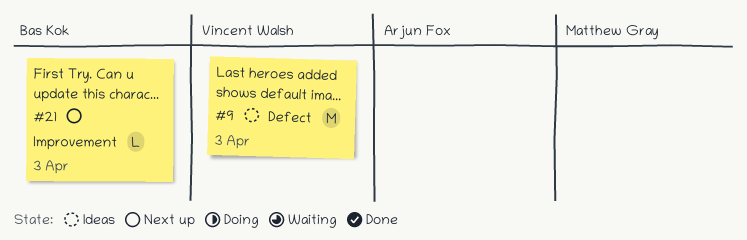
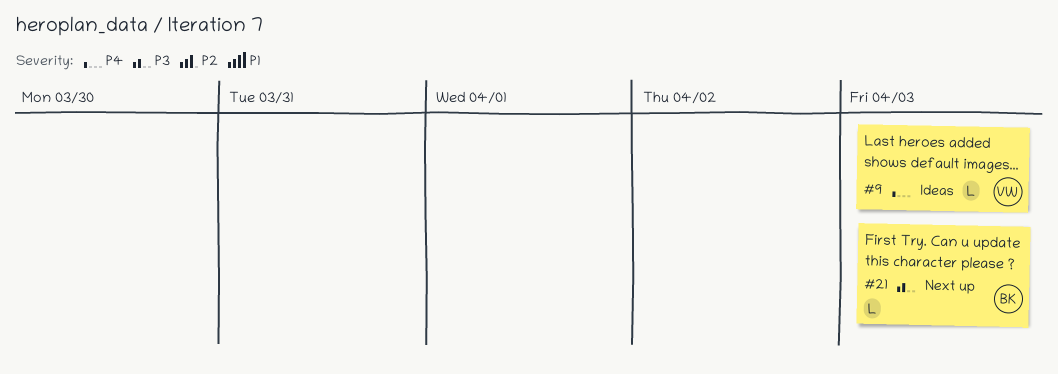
#9, estimate: M -> L

